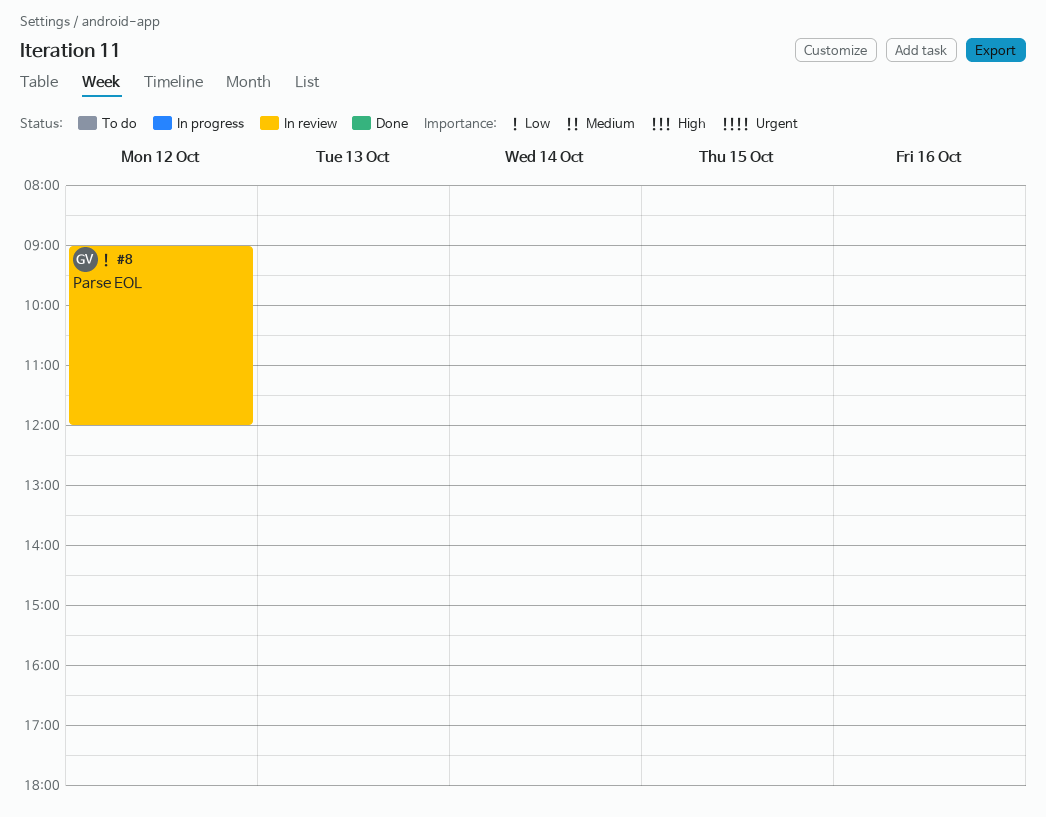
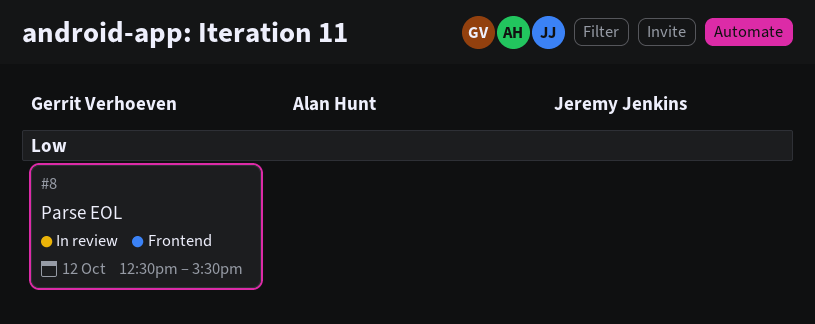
#8, begins: 09:00 -> 12:30
#8, ends: 12:00 -> 15:30

